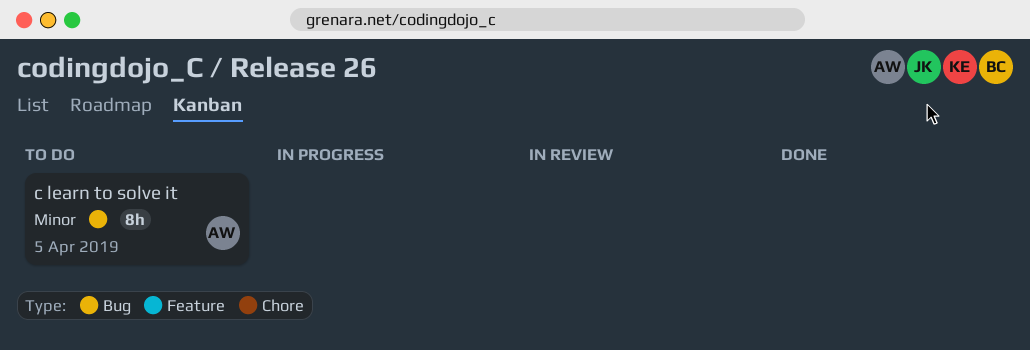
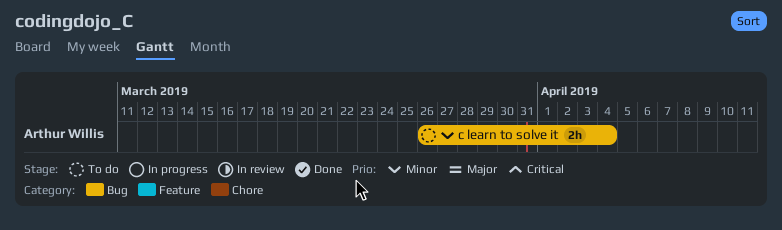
c learn to solve it, estimate: 8h -> 2h
c learn to solve it, due: Apr 5 -> Apr 4

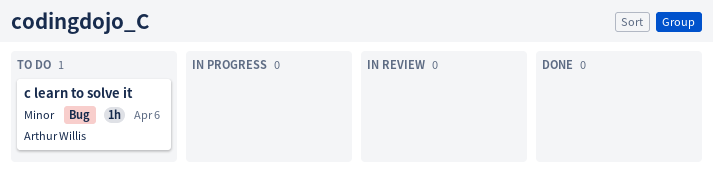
c learn to solve it, estimate: 2h -> 1h
c learn to solve it, due: Apr 4 -> Apr 6

